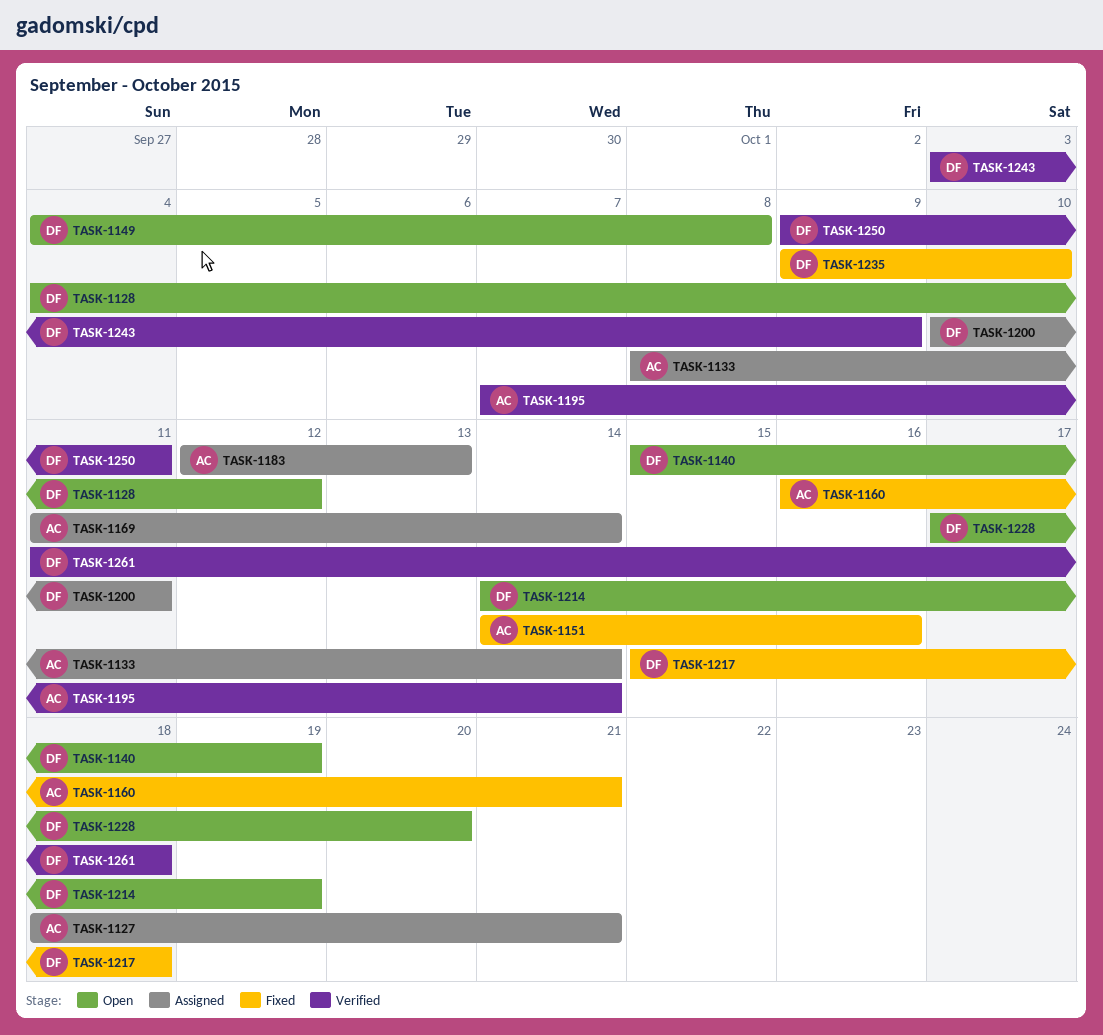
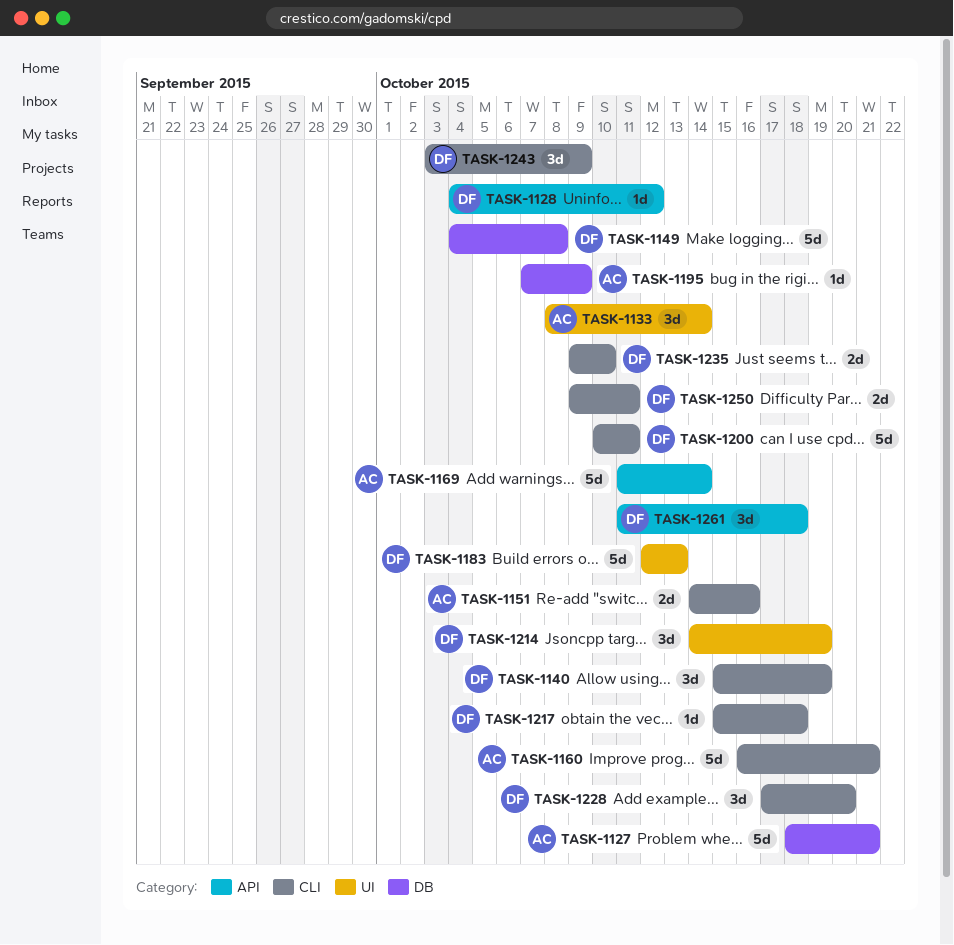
TASK-1183, owner: AC -> DF
TASK-1195, due: Oct 14 -> Oct 9

